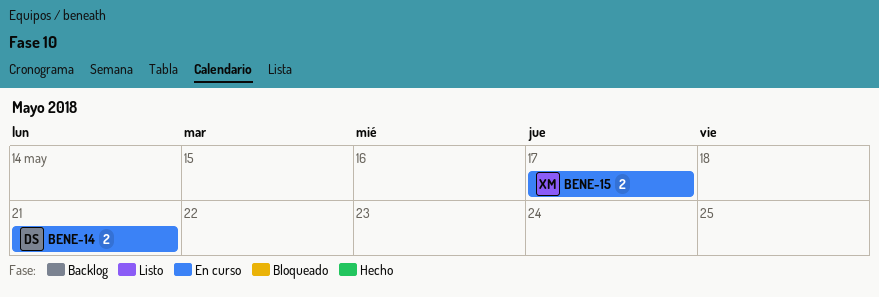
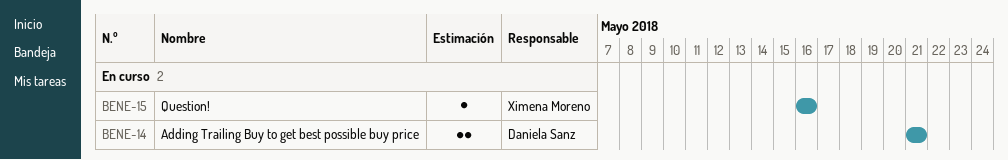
BENE-15, estimate: 2 -> 1
BENE-15, start: May 17 -> May 16
BENE-15, due: May 17 -> May 16

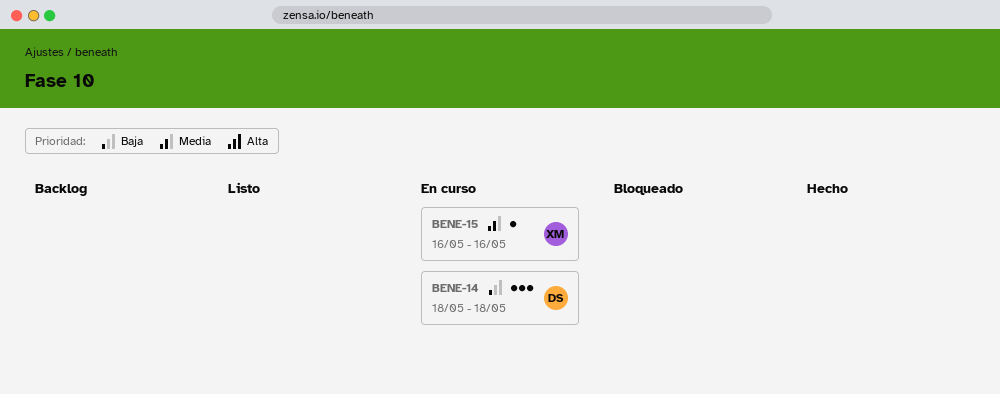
BENE-14, estimate: 2 -> 3
BENE-14, start: May 21 -> May 18
BENE-14, due: May 21 -> May 18

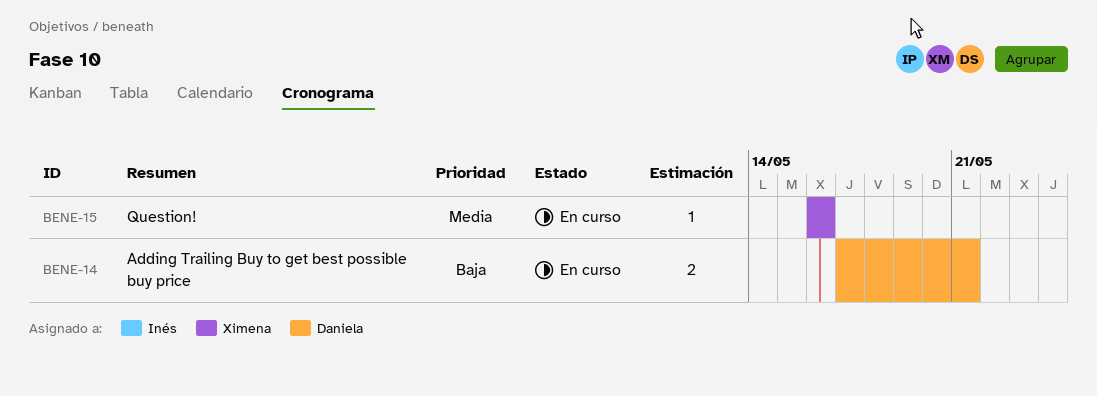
BENE-14, estimate: 3 -> 2
BENE-14, start: May 18 -> May 17
BENE-14, due: May 18 -> May 21

